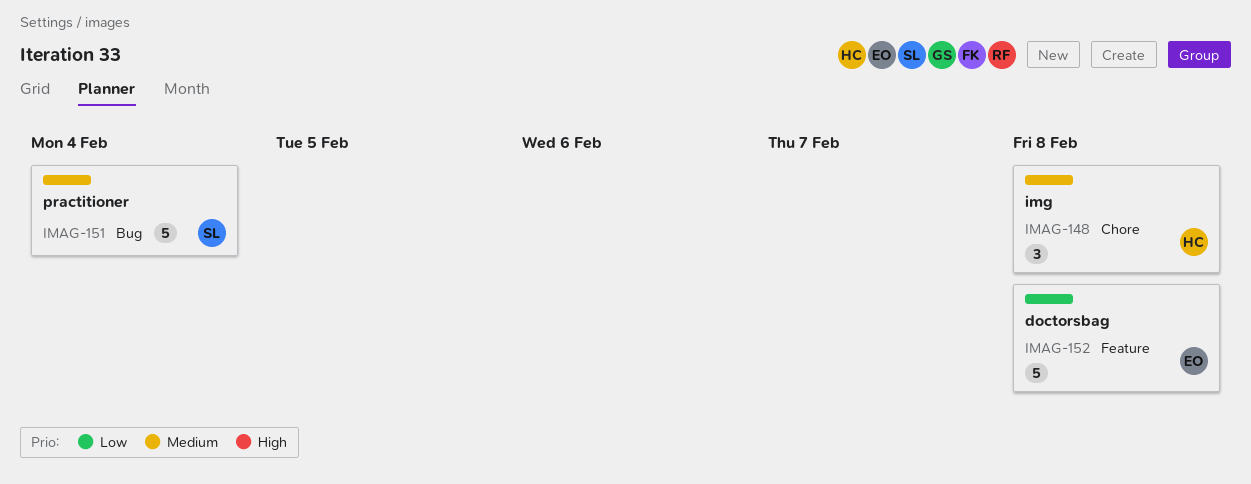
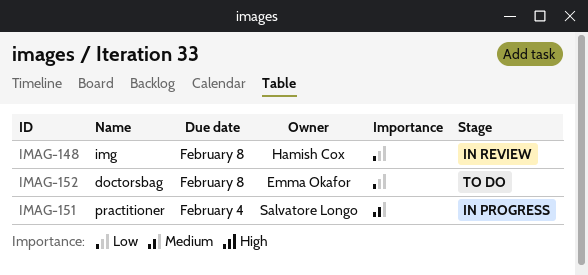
IMAG-148, priority: Medium -> Low

